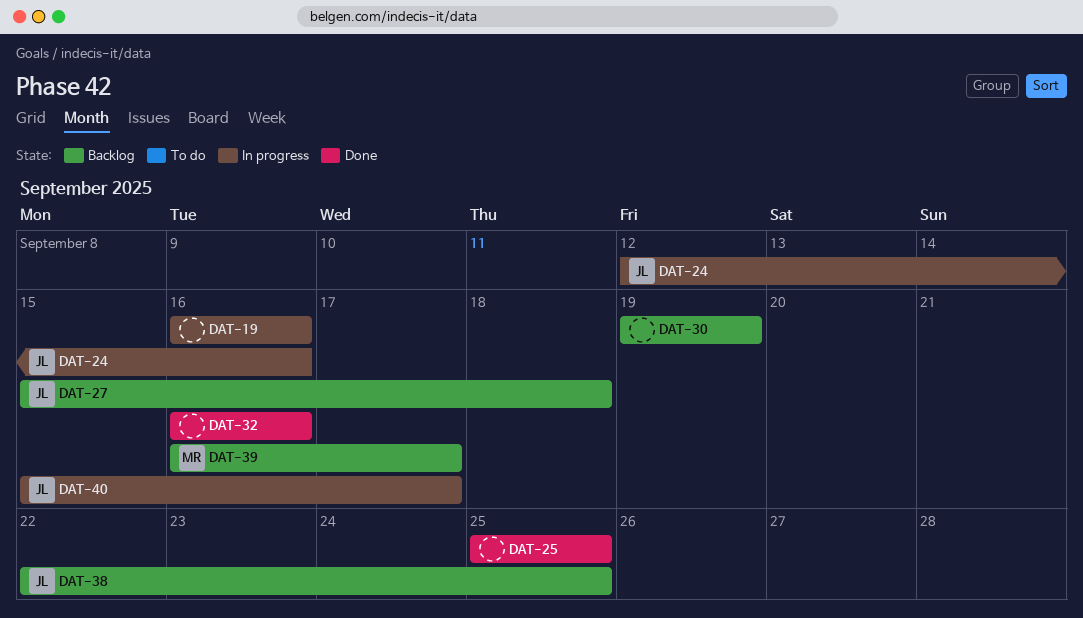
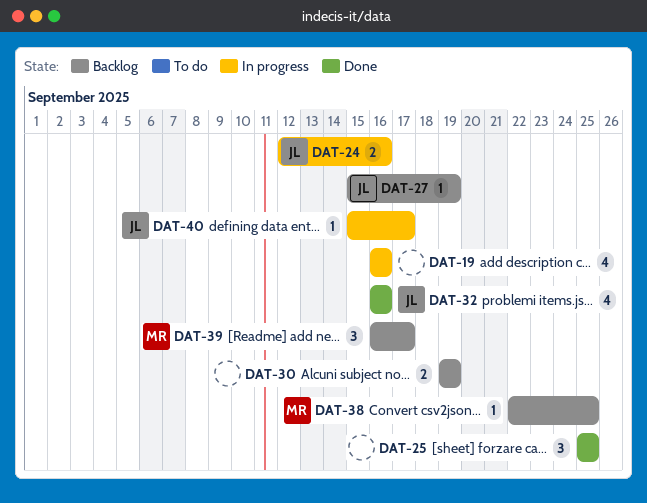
DAT-27, due: Sep 18 -> Sep 19
DAT-32, owner: none -> JL
DAT-38, owner: JL -> MR

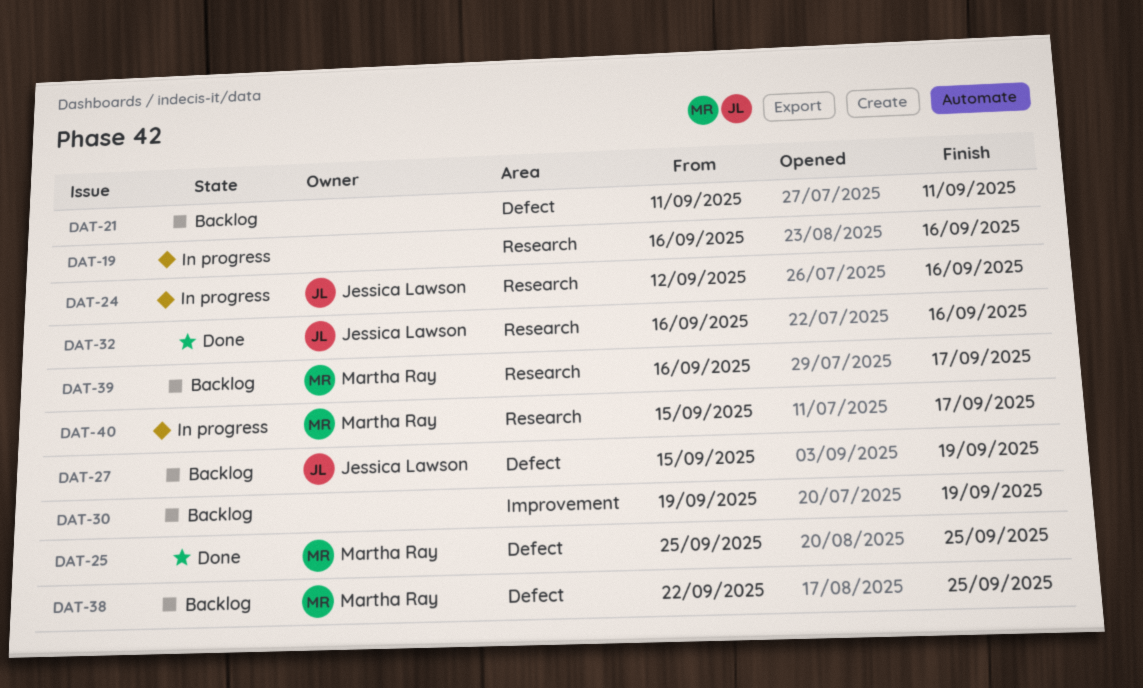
DAT-21: none -> present
DAT-25, owner: none -> Martha Ray
DAT-40, owner: Jessica Lawson -> Martha Ray

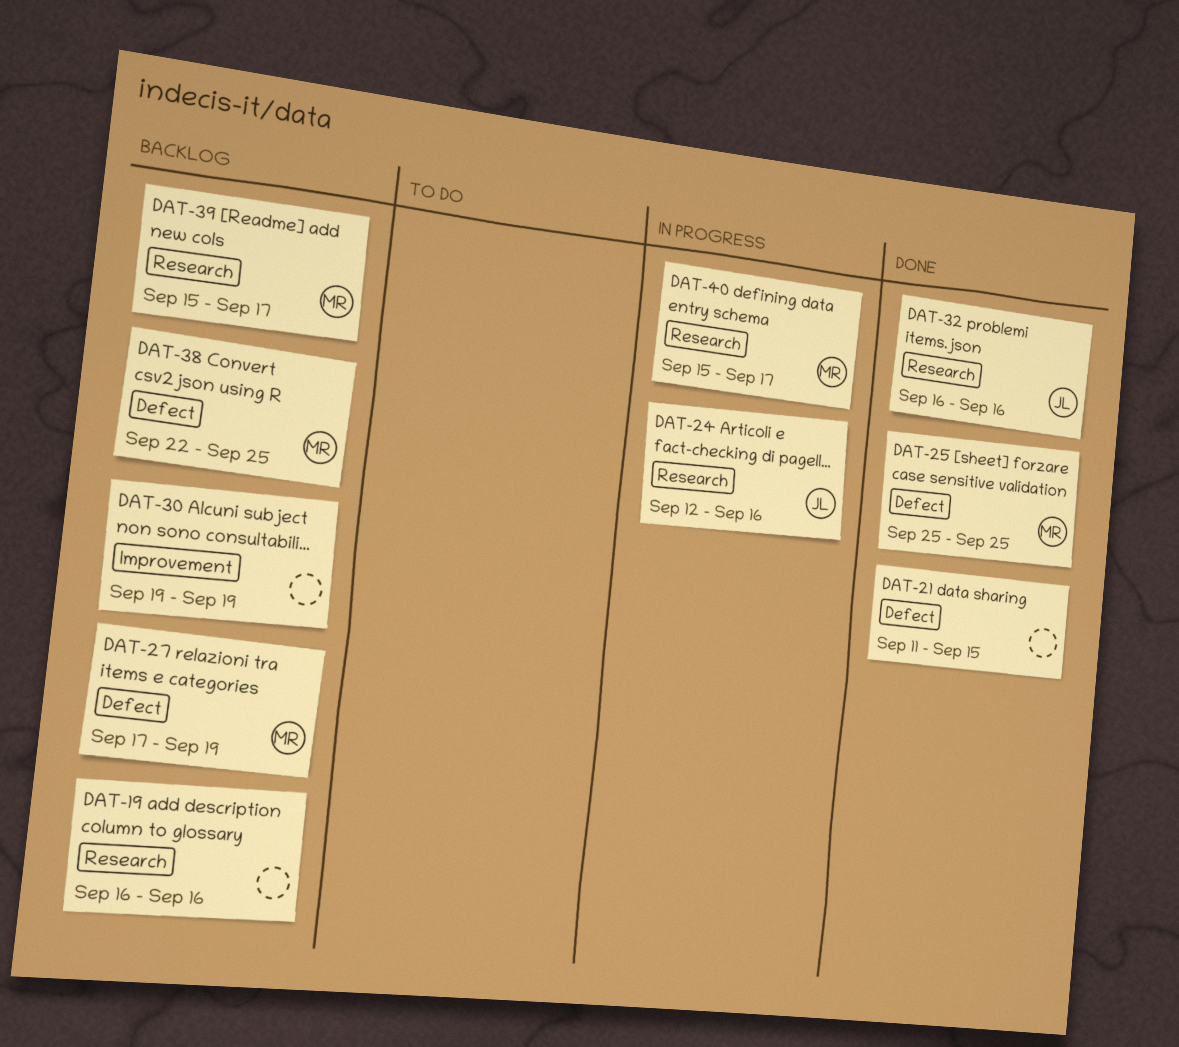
DAT-19, status: In progress -> Backlog
DAT-21, status: Backlog -> Done
DAT-21, due: Sep 11 -> Sep 15
DAT-27, owner: Jessica Lawson -> Martha Ray
DAT-27, start: Sep 15 -> Sep 17
DAT-39, start: Sep 16 -> Sep 15

